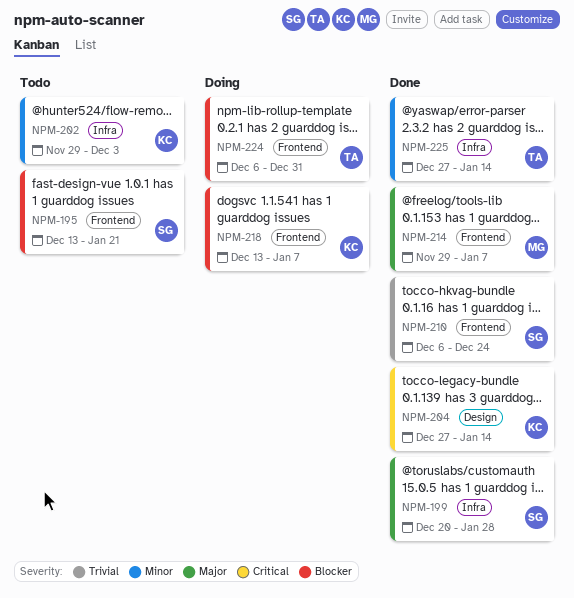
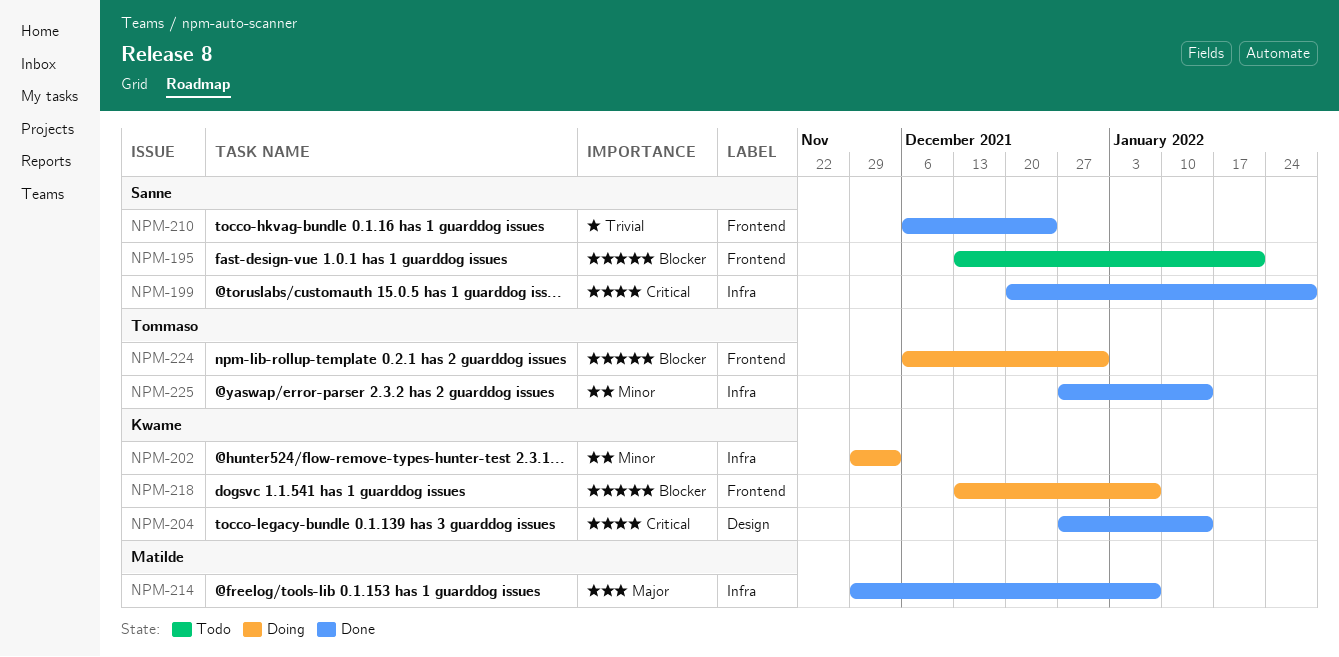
NPM-199, priority: Major -> Critical
NPM-202, status: Todo -> Doing
NPM-214, label: Frontend -> Infra

